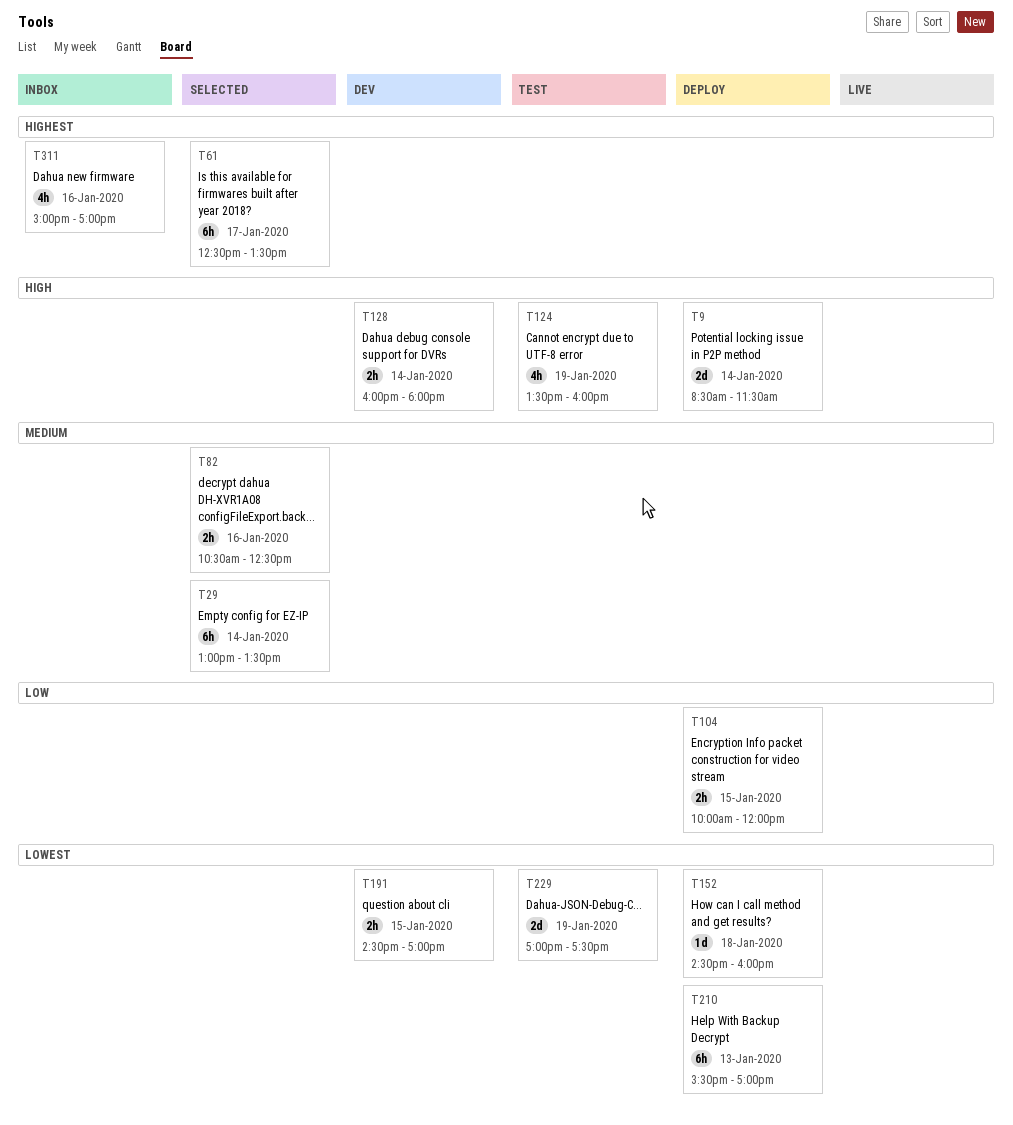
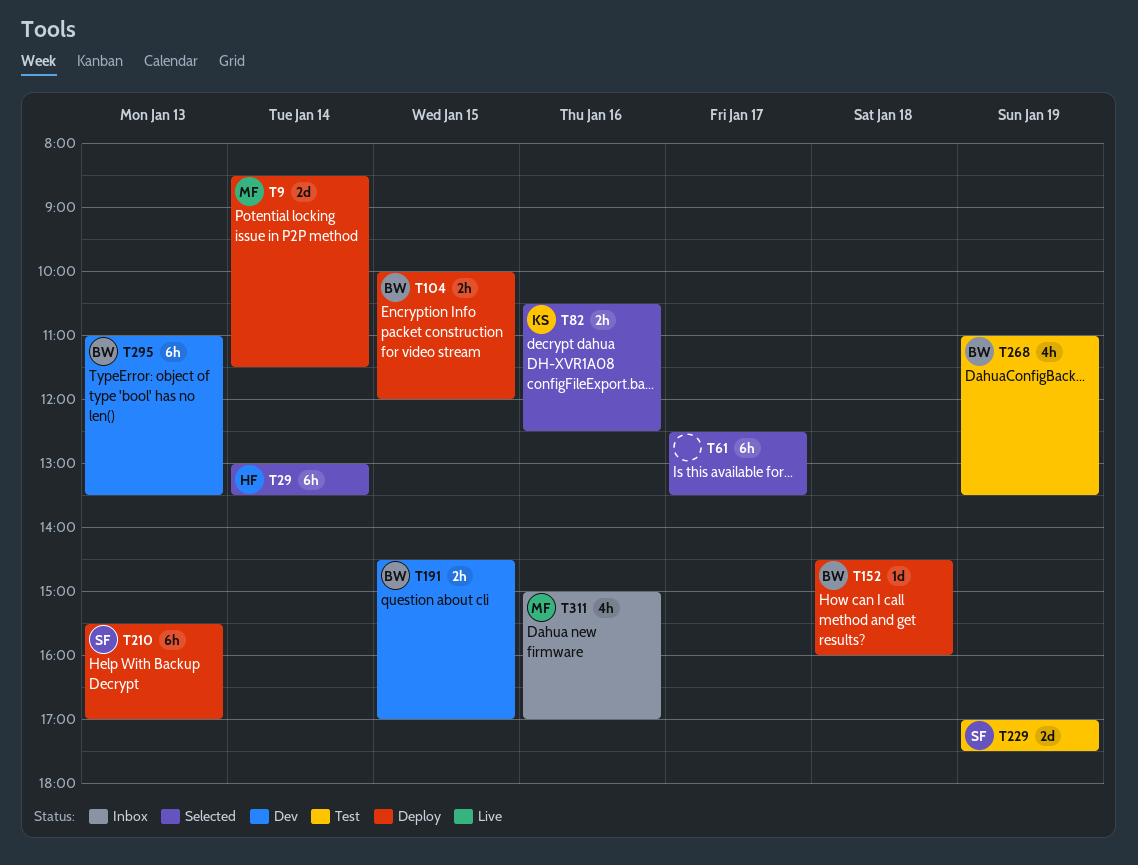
T124: present -> none
T128: present -> none
T268: none -> present
T295: none -> present

